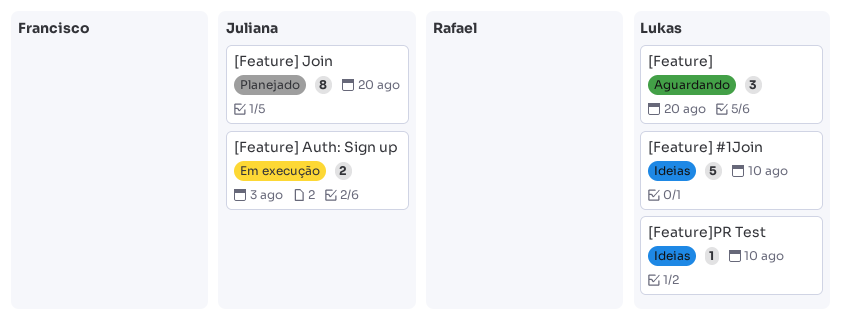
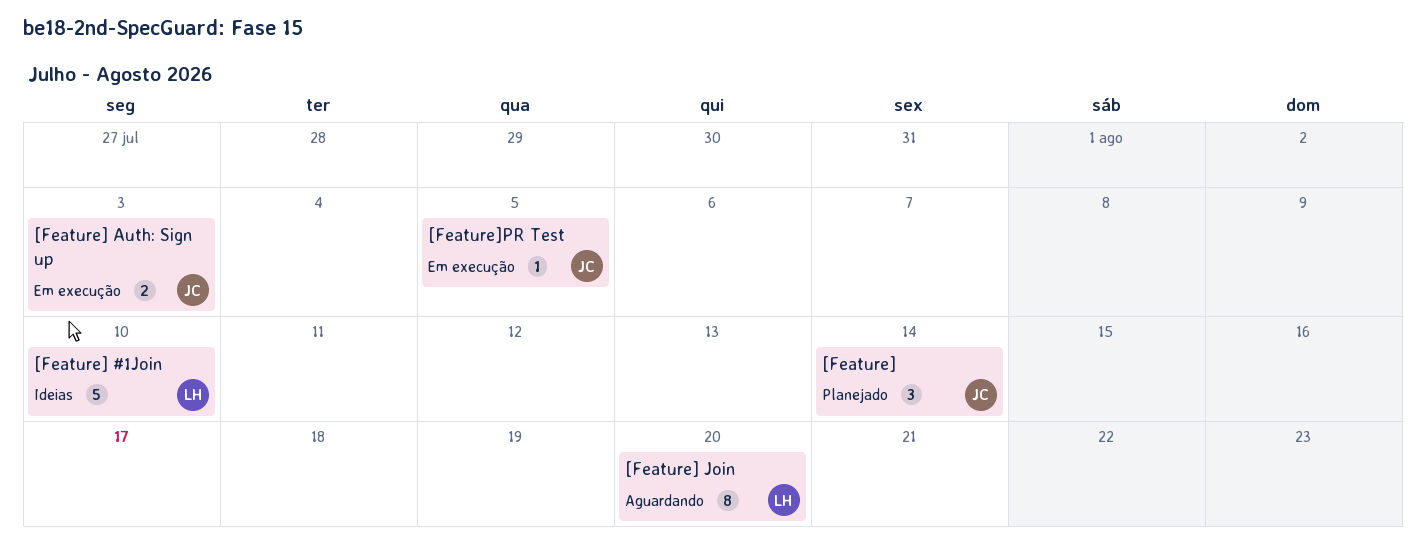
[Feature], status: Aguardando -> Planejado
[Feature], owner: Lukas -> Juliana
[Feature], due: Aug 20 -> Aug 14
[Feature] Join, status: Planejado -> Aguardando
[Feature] Join, owner: Juliana -> Lukas
[Feature]PR Test, status: Ideias -> Em execução
[Feature]PR Test, owner: Lukas -> Juliana
[Feature]PR Test, due: Aug 10 -> Aug 5

